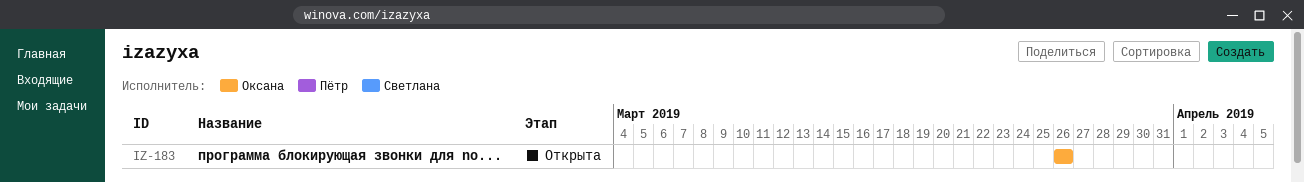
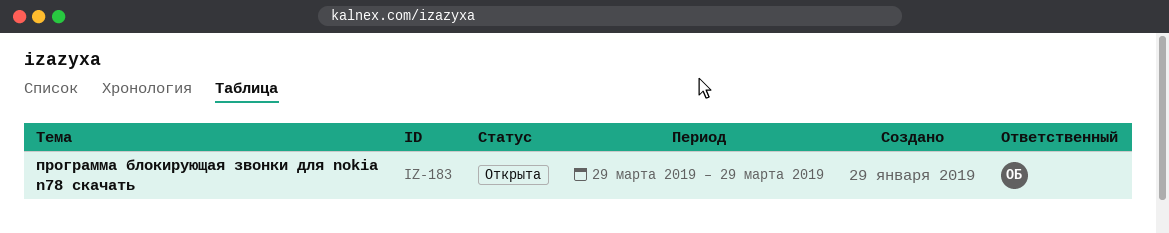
IZ-183, start: Mar 26 -> Mar 29
IZ-183, due: Mar 26 -> Mar 29

